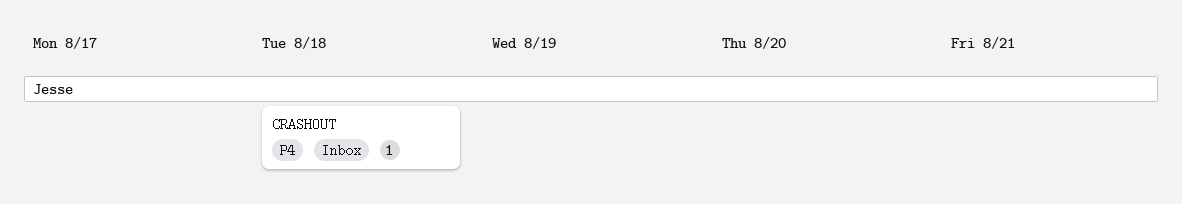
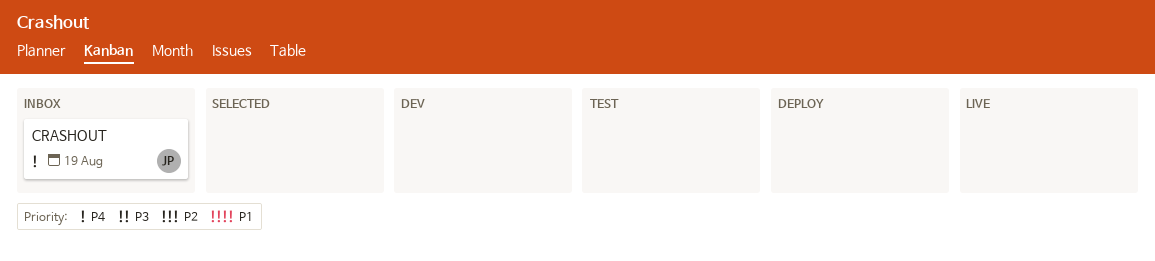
CRASHOUT, due: Aug 18 -> Aug 19

